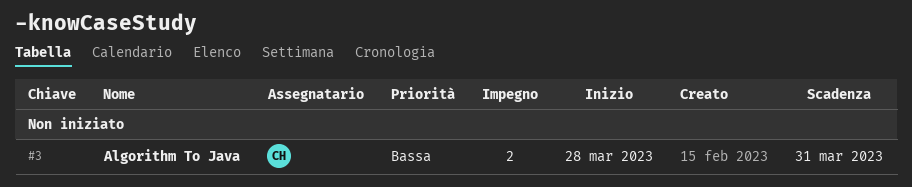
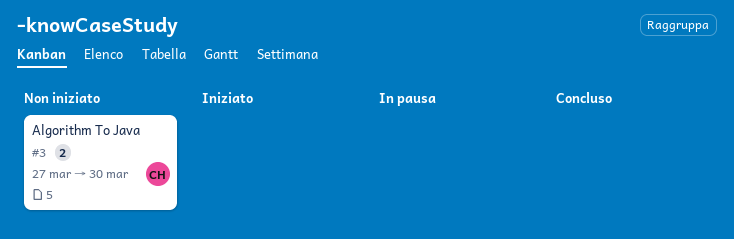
#3, start: Mar 28 -> Mar 27
#3, due: Mar 31 -> Mar 30

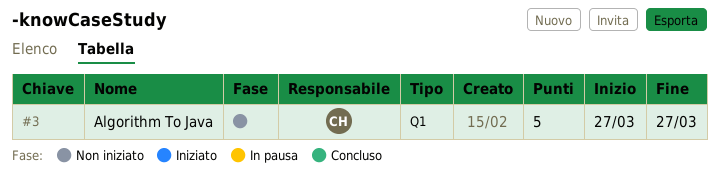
#3, estimate: 2 -> 5
#3, due: Mar 30 -> Mar 27

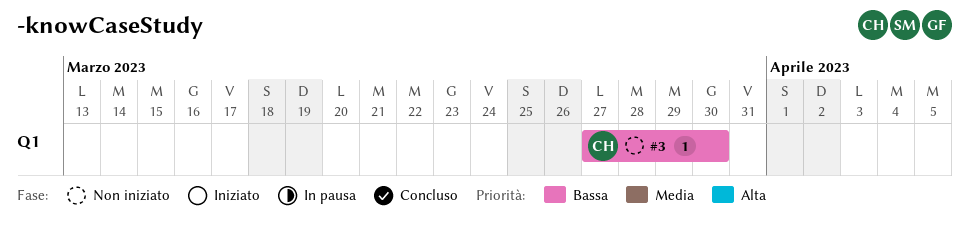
#3, estimate: 5 -> 1
#3, due: Mar 27 -> Mar 30

